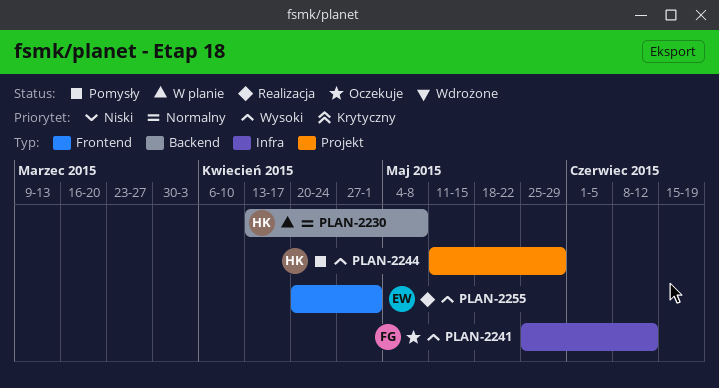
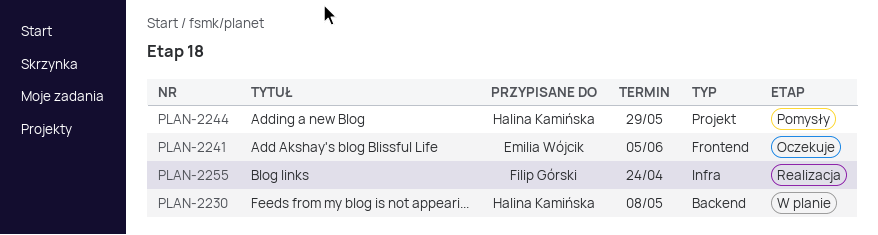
PLAN-2241, owner: Filip Górski -> Emilia Wójcik
PLAN-2241, label: Infra -> Frontend
PLAN-2241, due: Jun 12 -> Jun 5
PLAN-2255, owner: Emilia Wójcik -> Filip Górski
PLAN-2255, label: Frontend -> Infra
PLAN-2255, due: May 1 -> Apr 24

